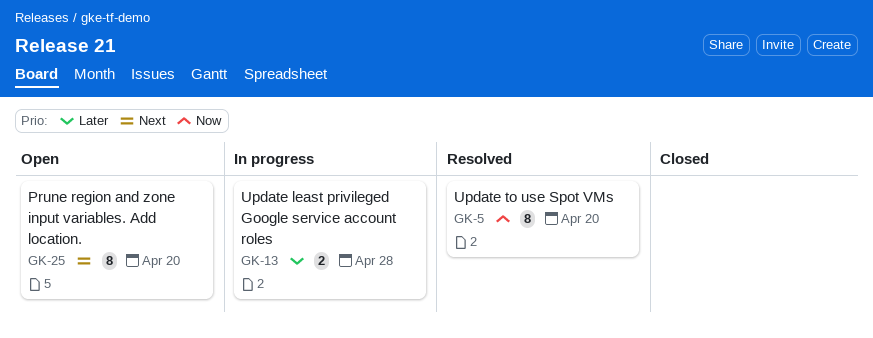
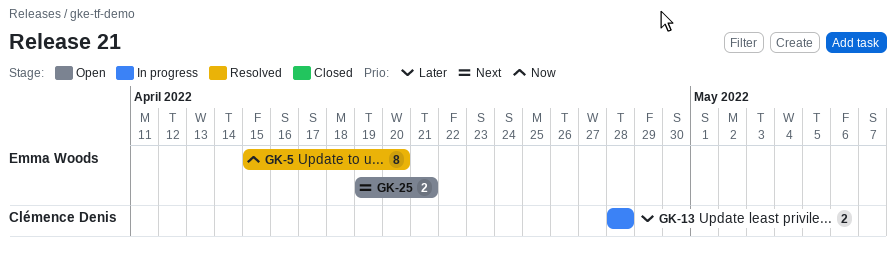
GK-25, estimate: 8 -> 2
GK-25, due: Apr 20 -> Apr 21

